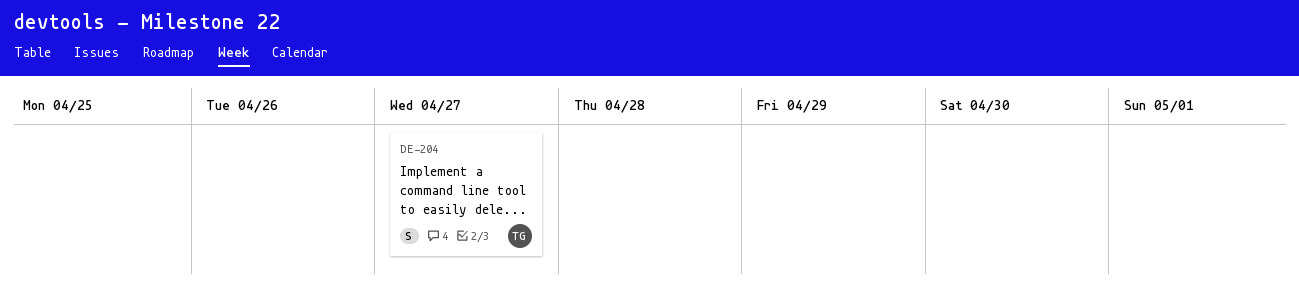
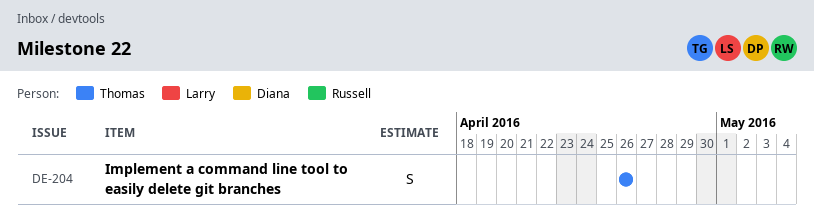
DE-204, due: Apr 27 -> Apr 26

